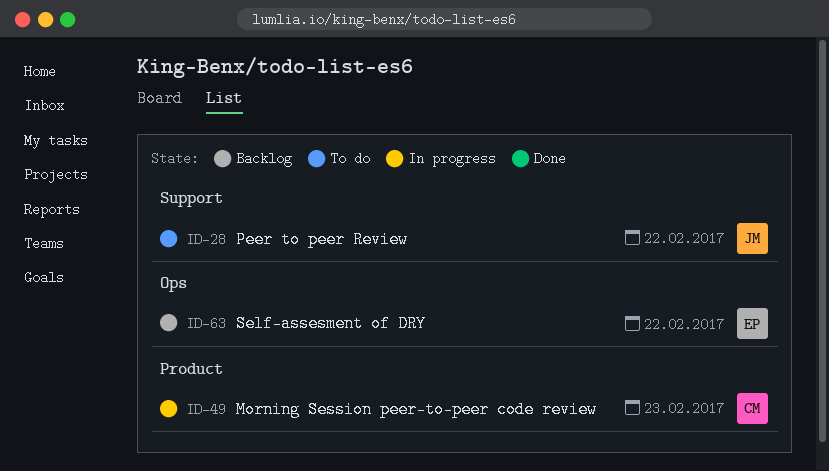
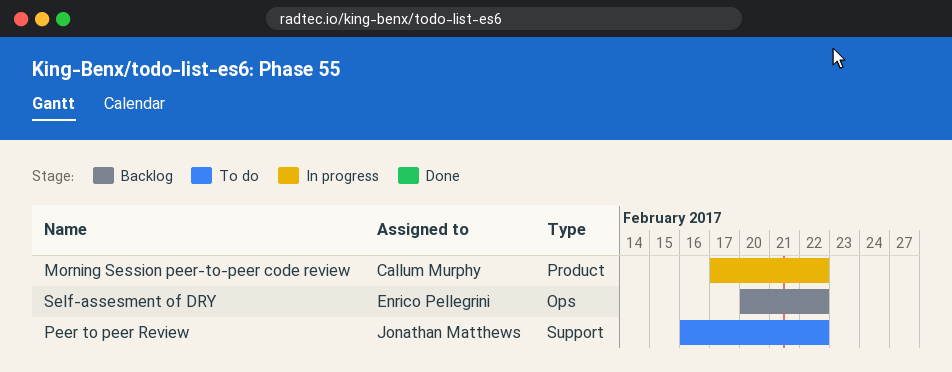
Morning Session peer-to-peer code review, due: Feb 23 -> Feb 22

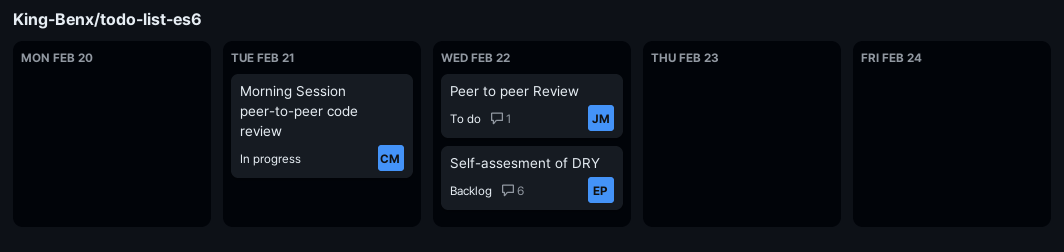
Morning Session peer-to-peer code review, due: Feb 22 -> Feb 21

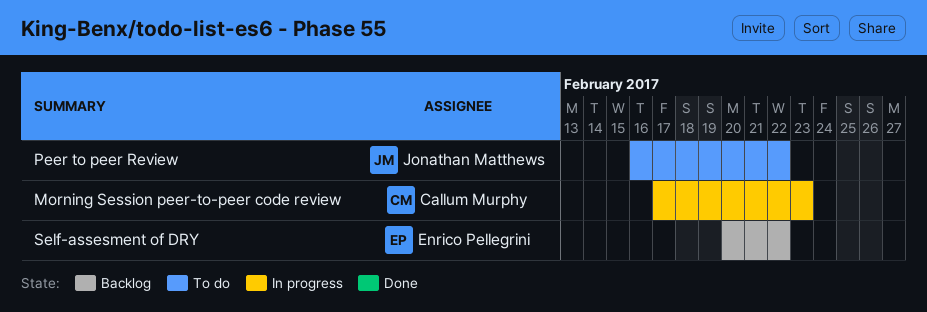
Morning Session peer-to-peer code review, due: Feb 21 -> Feb 23

